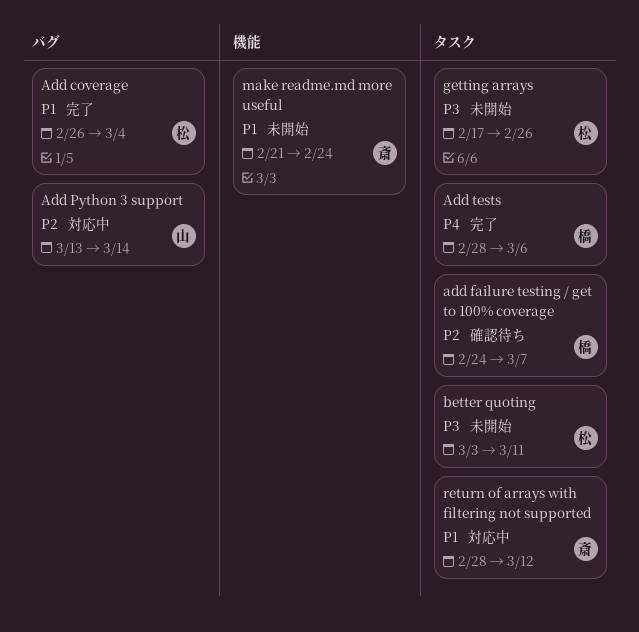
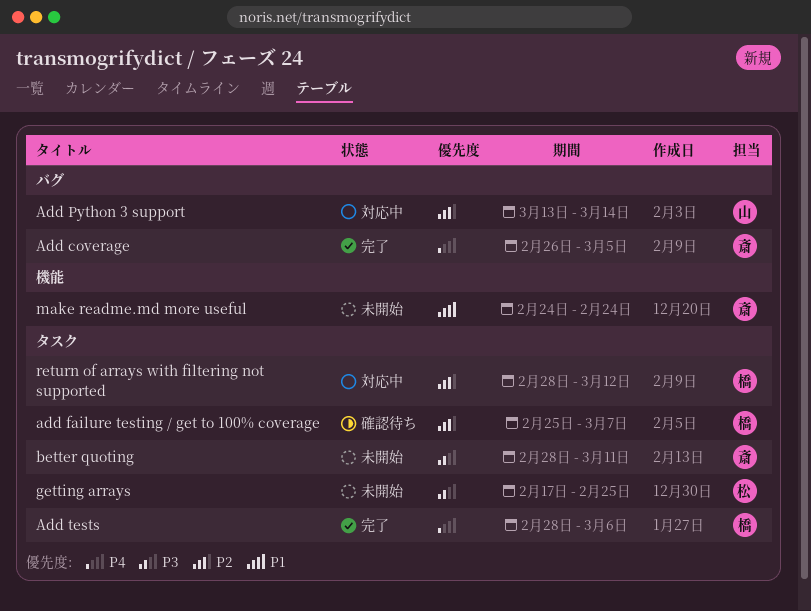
Add coverage, owner: 松 -> 斎
Add coverage, priority: P1 -> P4
Add coverage, due: Mar 4 -> Mar 5
add failure testing / get to 100% coverage, start: Feb 24 -> Feb 25
better quoting, owner: 松 -> 斎
better quoting, start: Mar 3 -> Feb 28
getting arrays, due: Feb 26 -> Feb 25
make readme.md more useful, start: Feb 21 -> Feb 24
return of arrays with filtering not supported, owner: 斎 -> 橋
return of arrays with filtering not supported, priority: P1 -> P2

